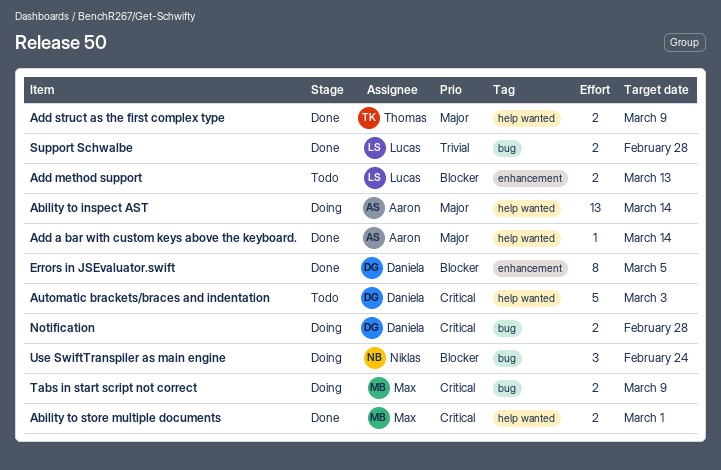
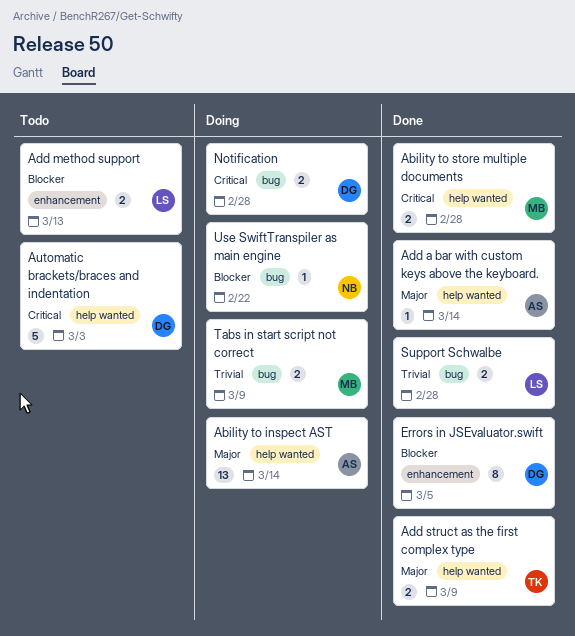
Ability to store multiple documents, due: Mar 1 -> Feb 28
Tabs in start script not correct, priority: Critical -> Trivial
Use SwiftTranspiler as main engine, estimate: 3 -> 1
Use SwiftTranspiler as main engine, due: Feb 24 -> Feb 22

